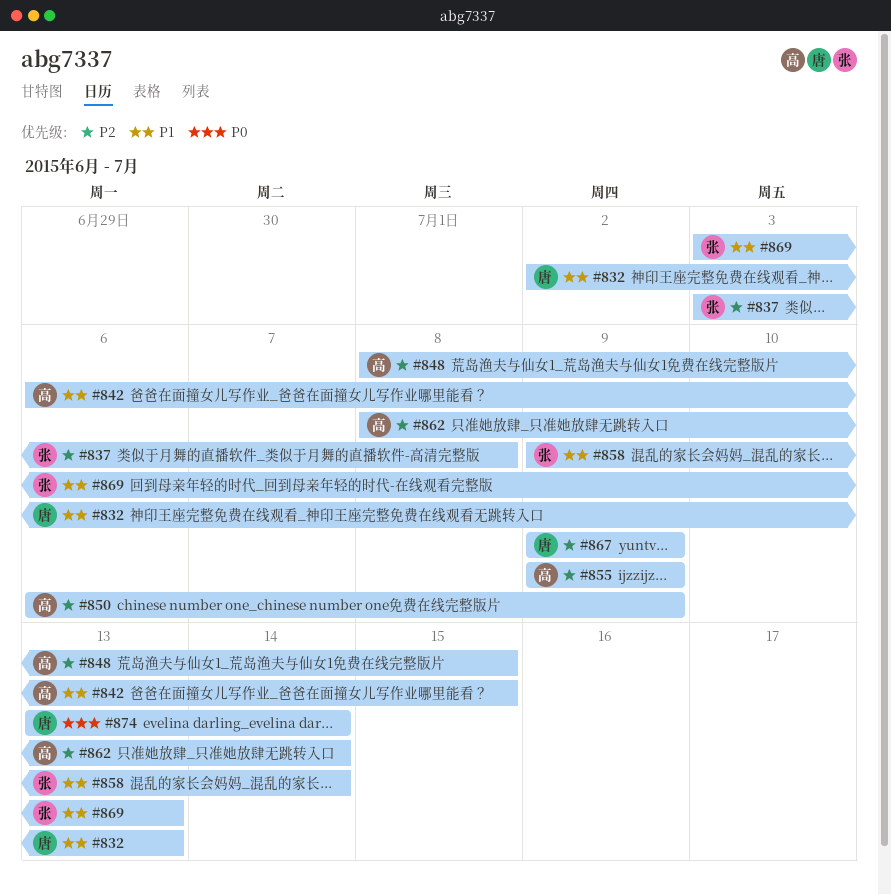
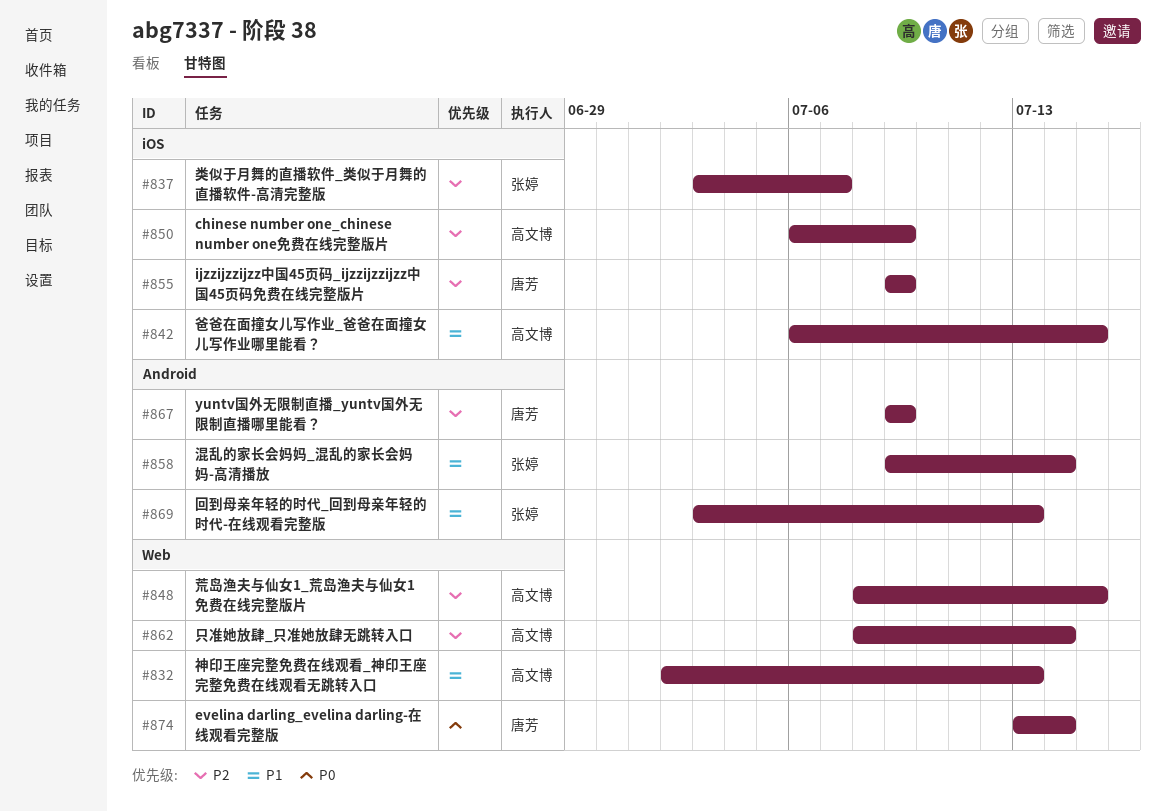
#832, owner: 唐芳 -> 高文博
#837, due: Jul 8 -> Jul 7
#855, owner: 高文博 -> 唐芳

